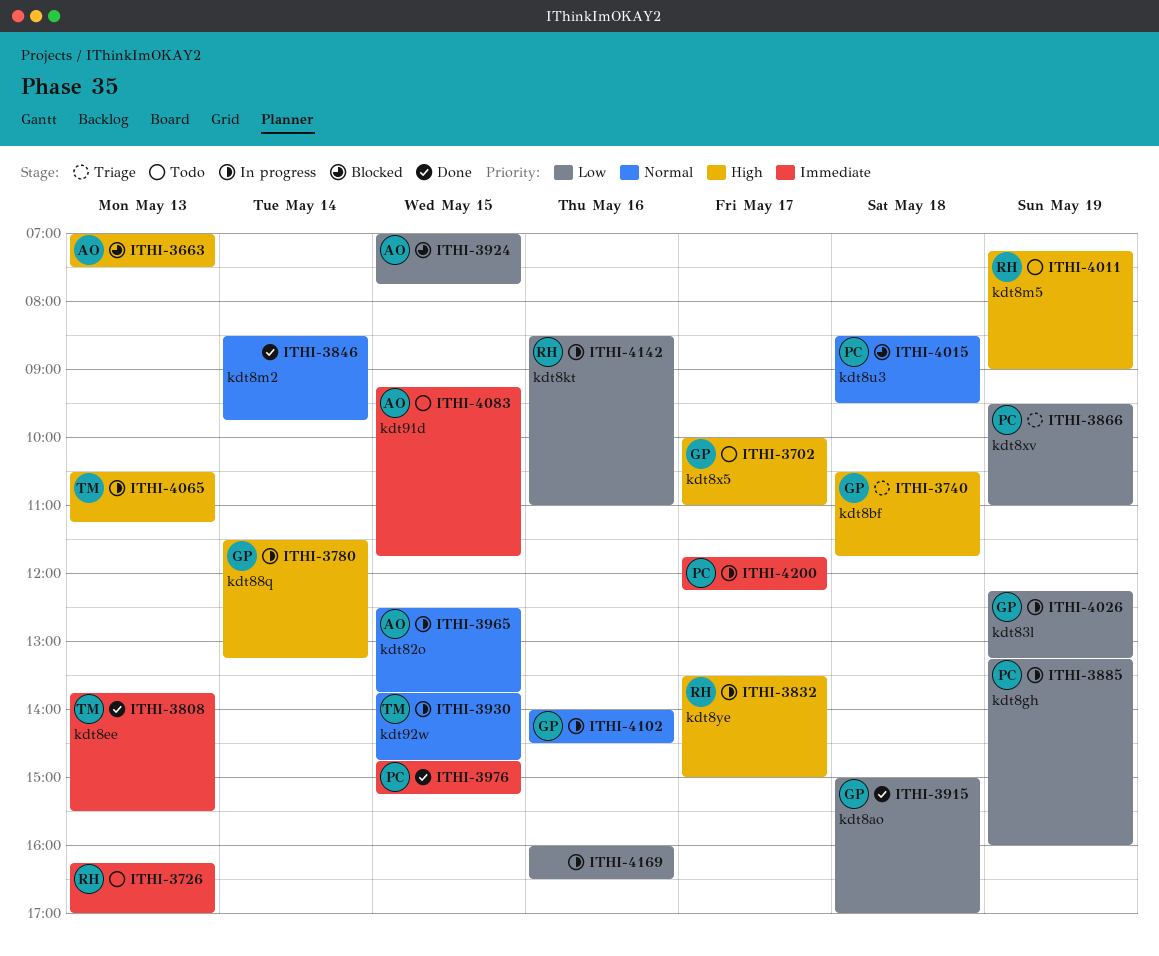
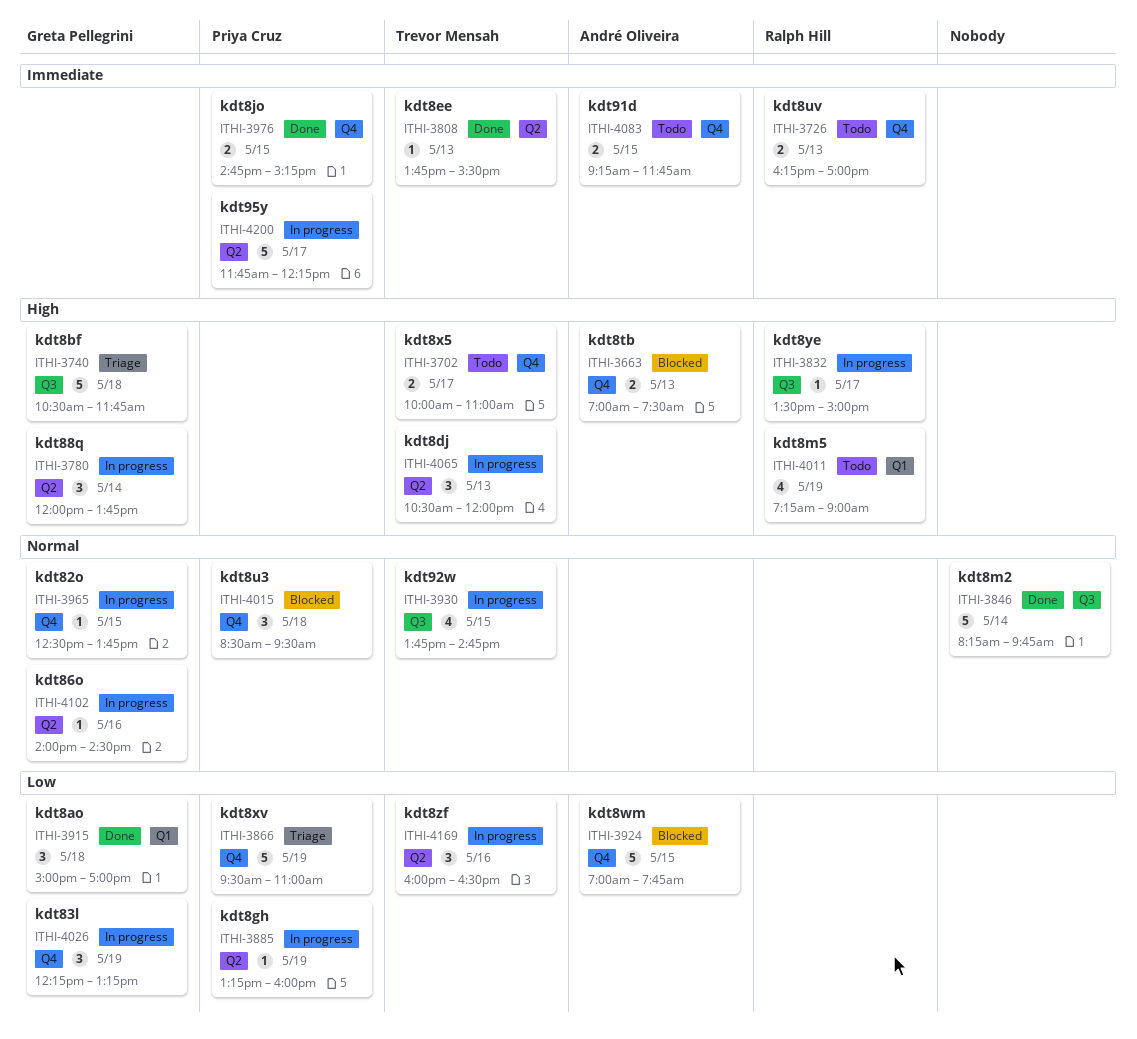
ITHI-3702, owner: Greta Pellegrini -> Trevor Mensah
ITHI-3780, begins: 11:30 -> 12:00
ITHI-3780, ends: 13:15 -> 13:45
ITHI-3846, begins: 08:30 -> 08:15
ITHI-3965, owner: André Oliveira -> Greta Pellegrini
ITHI-4065, ends: 11:15 -> 12:00
ITHI-4142: present -> none
ITHI-4169, owner: none -> Trevor Mensah

